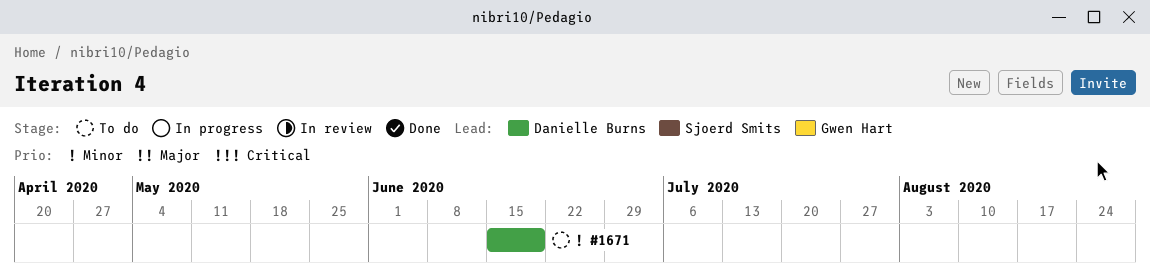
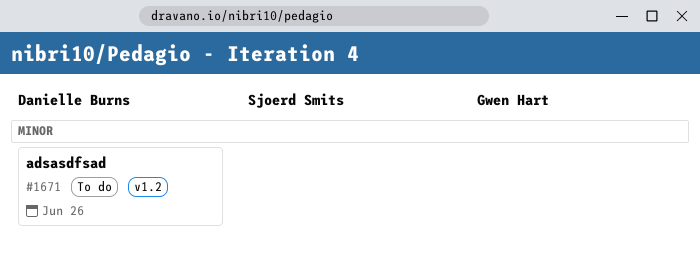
#1671, due: Jun 19 -> Jun 26

